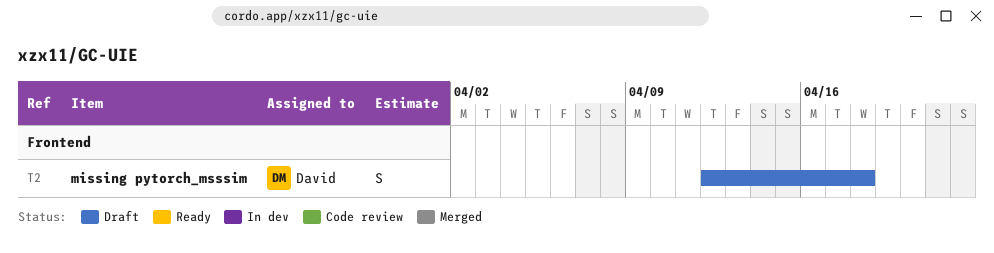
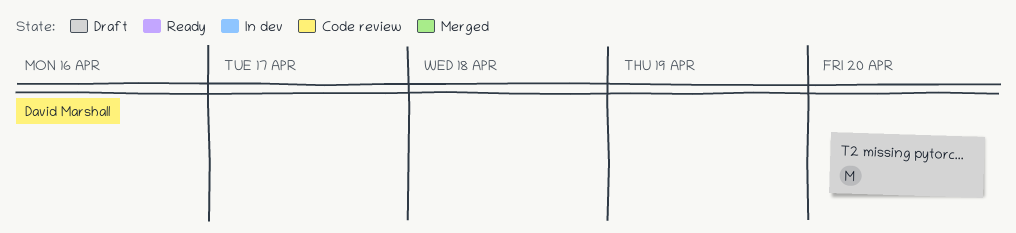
T2, estimate: S -> M
T2, due: Apr 18 -> Apr 20

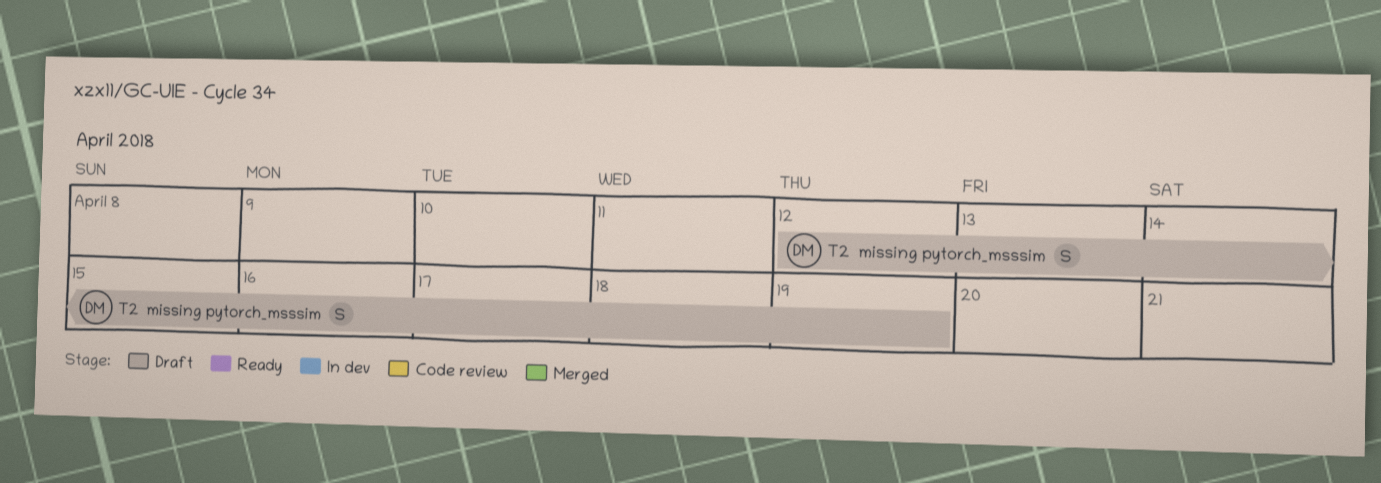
T2, estimate: M -> S
T2, due: Apr 20 -> Apr 19

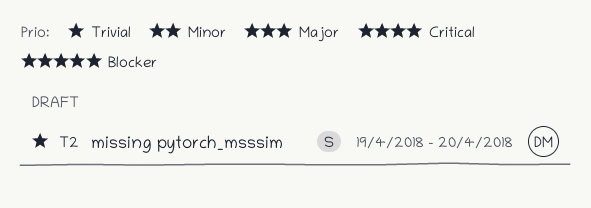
T2, start: Apr 12 -> Apr 19
T2, due: Apr 19 -> Apr 20

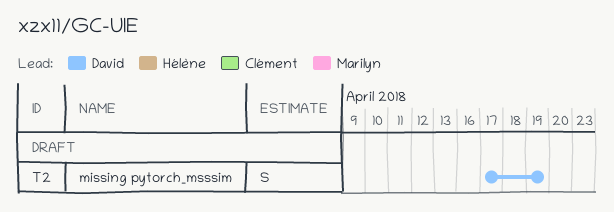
T2, start: Apr 19 -> Apr 17
T2, due: Apr 20 -> Apr 19

